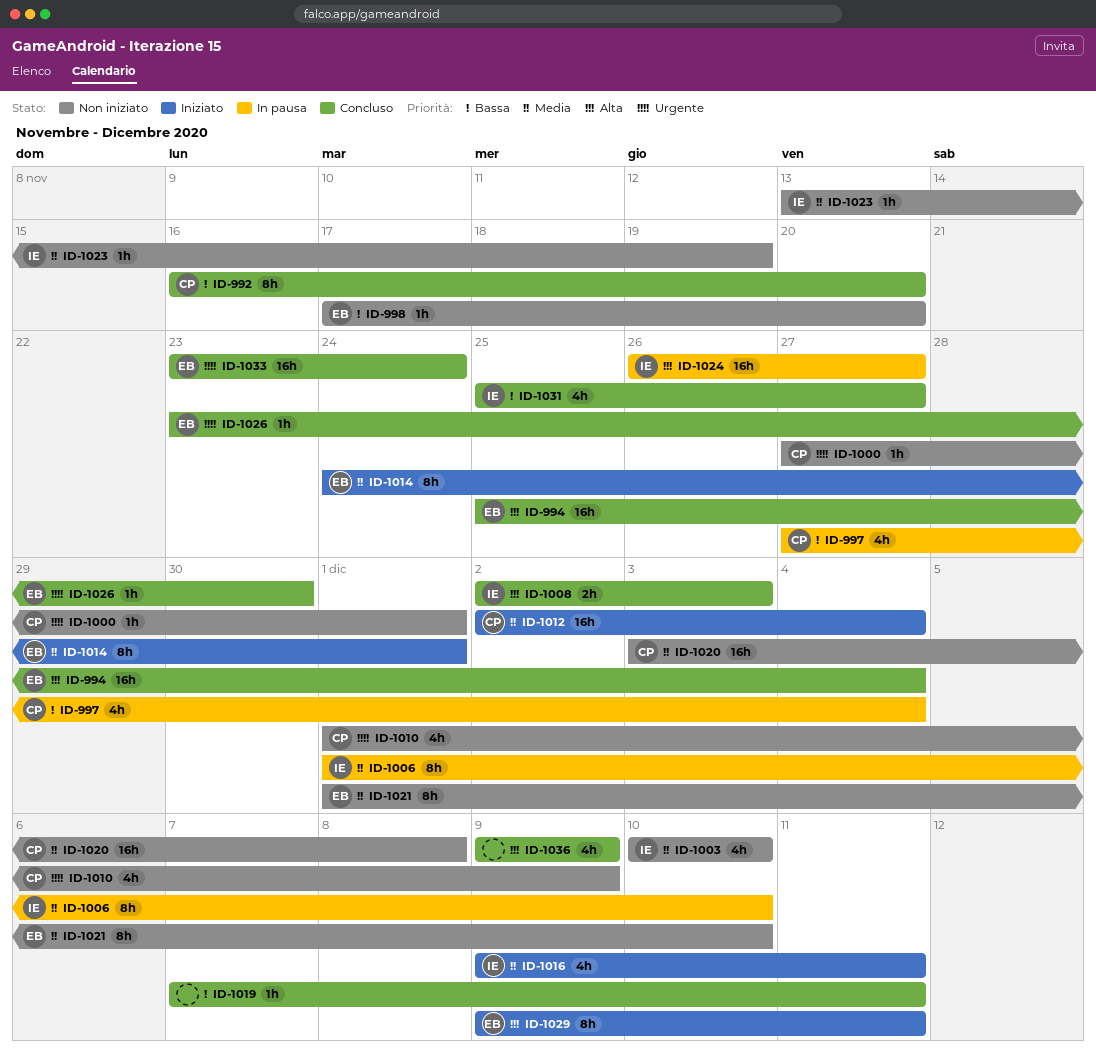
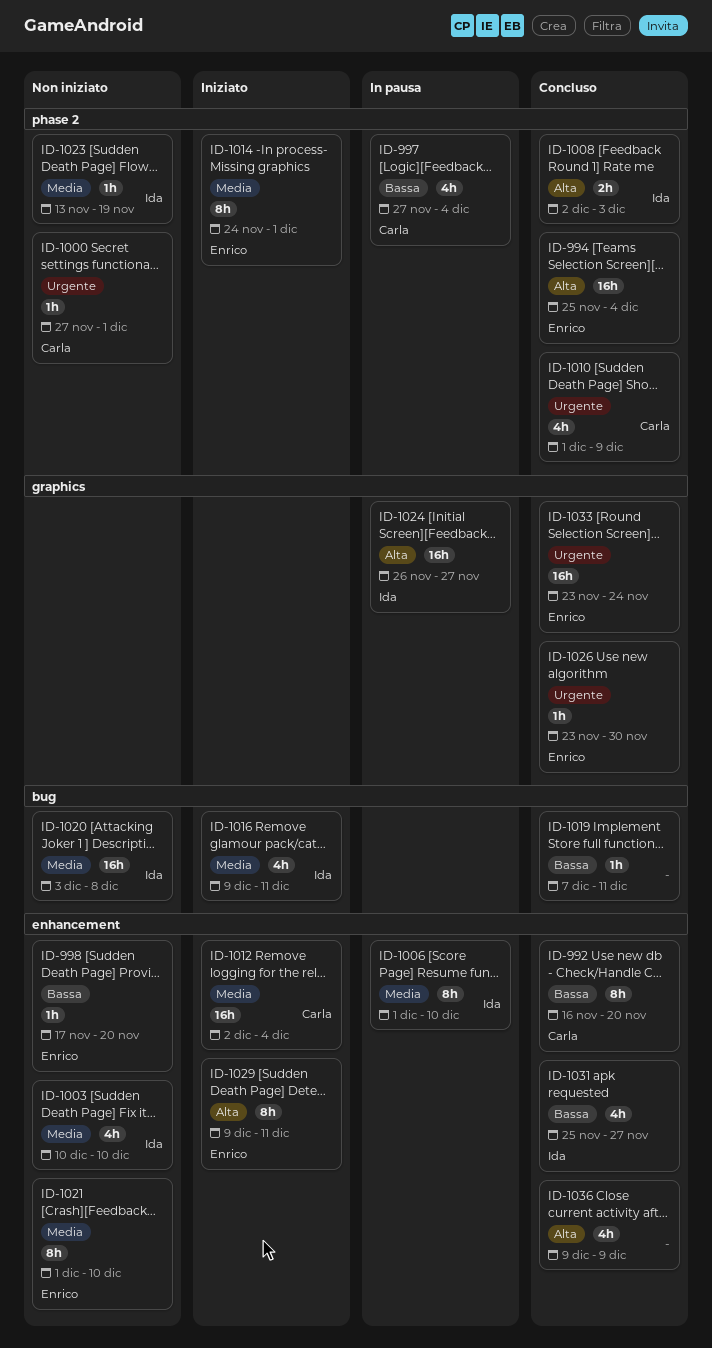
ID-1010, status: Non iniziato -> Concluso
ID-1020, owner: Carla -> Ida

